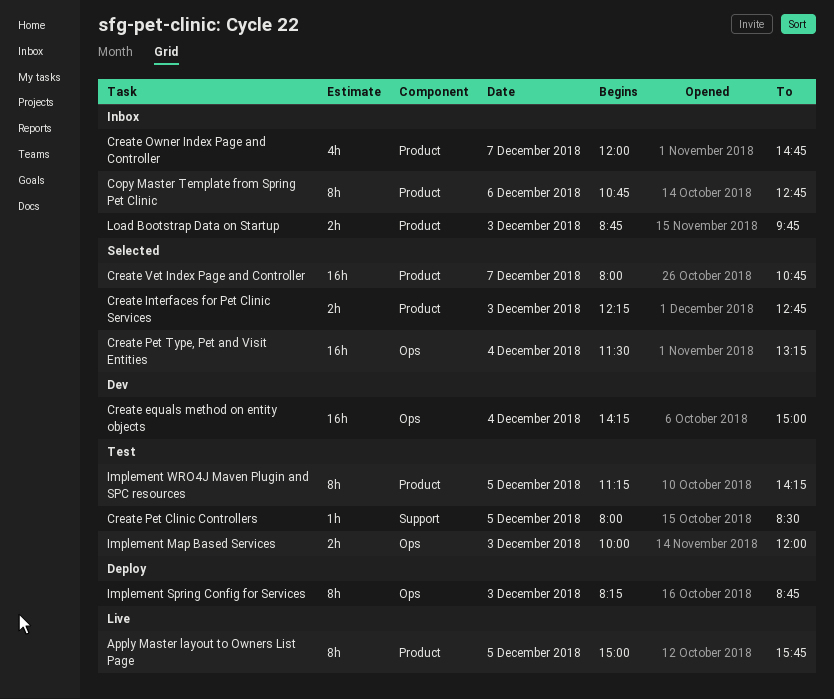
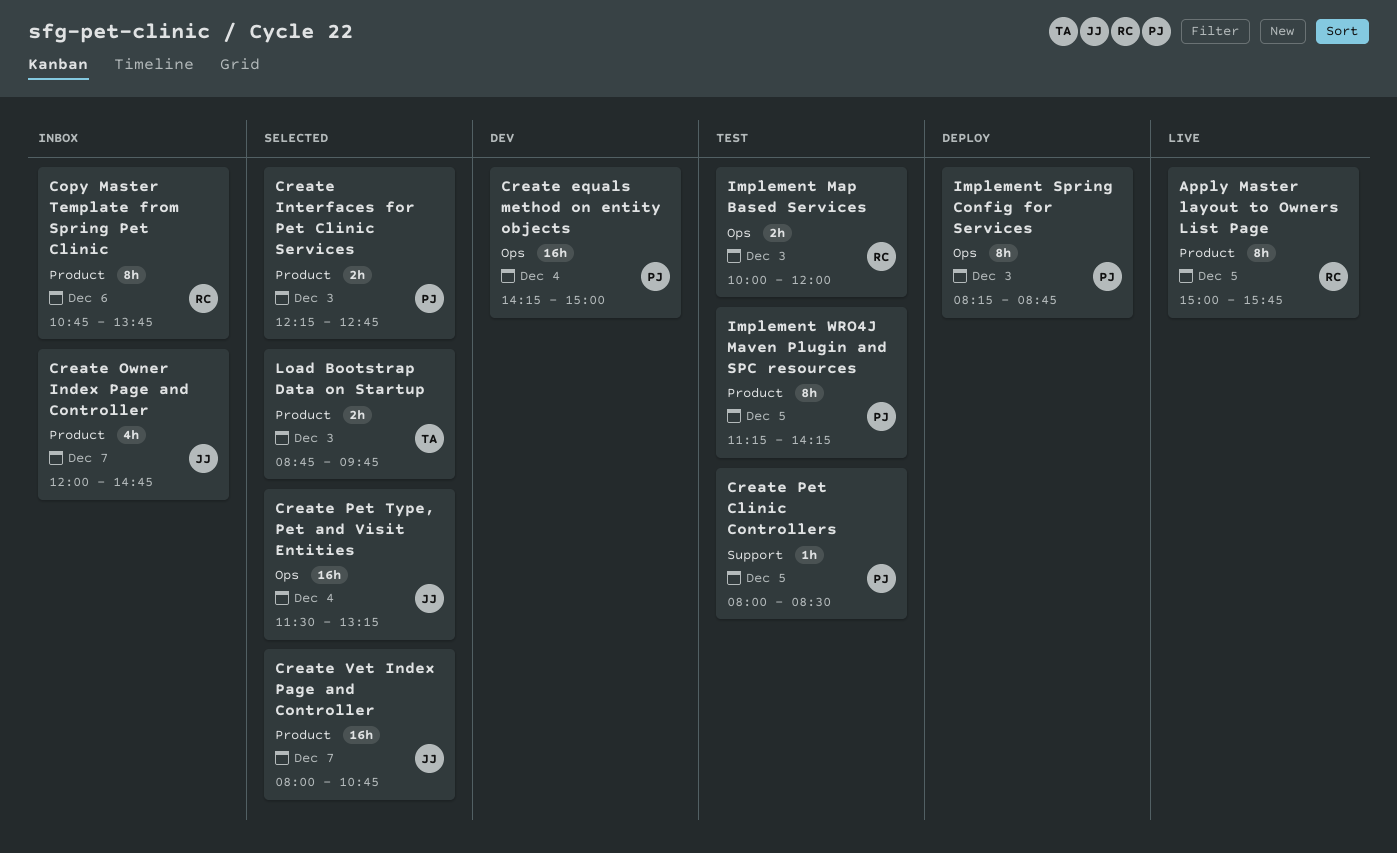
Copy Master Template from Spring Pet Clinic, ends: 12:45 -> 13:45
Load Bootstrap Data on Startup, status: Inbox -> Selected

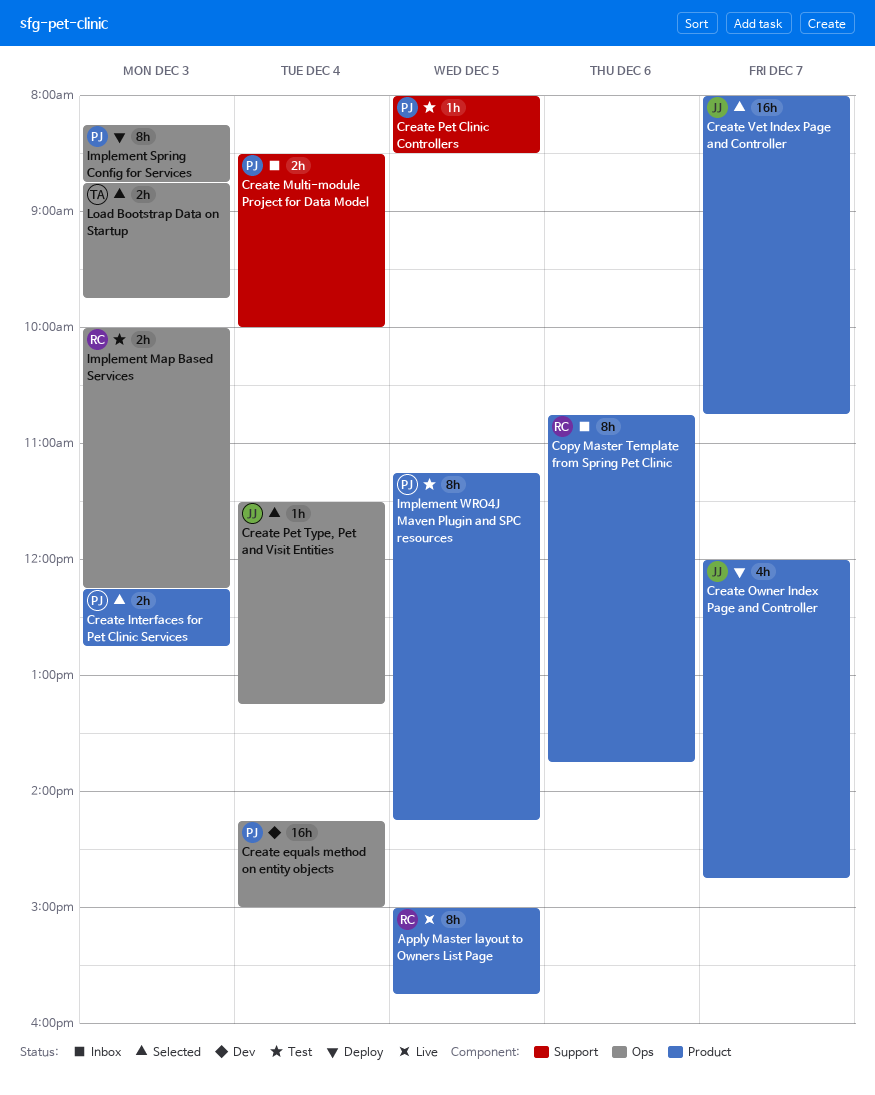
Create Multi-module Project for Data Model: none -> present
Create Owner Index Page and Controller, status: Inbox -> Deploy
Create Pet Type, Pet and Visit Entities, estimate: 16h -> 1h
Implement Map Based Services, ends: 12:00 -> 12:15
Load Bootstrap Data on Startup, label: Product -> Ops

